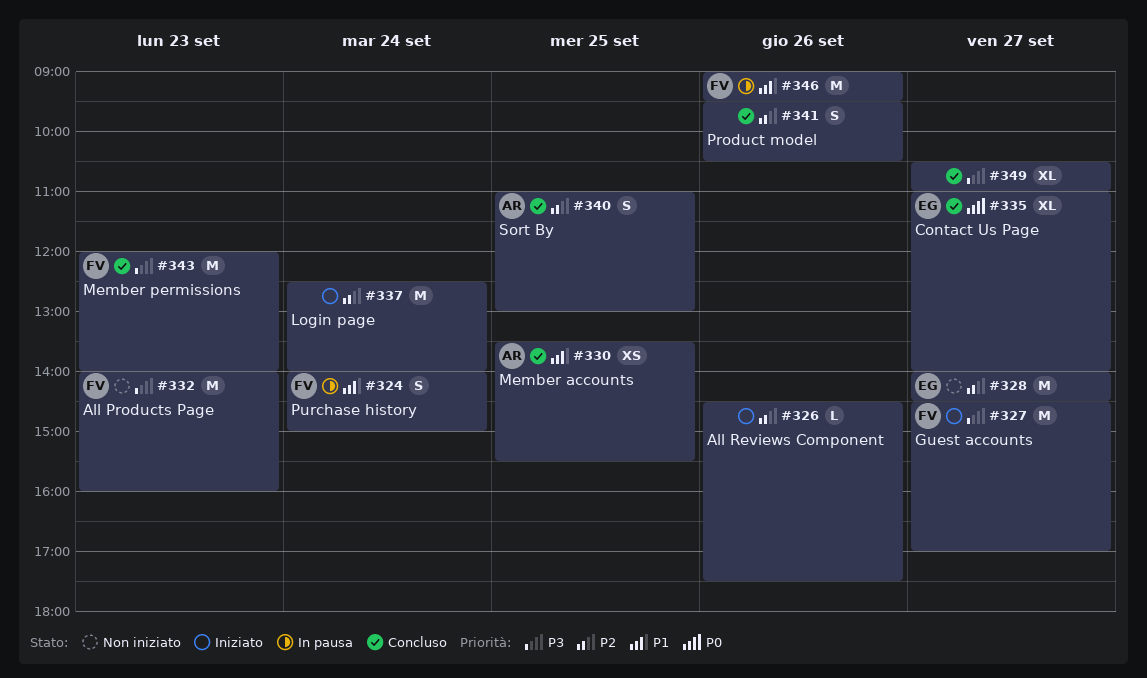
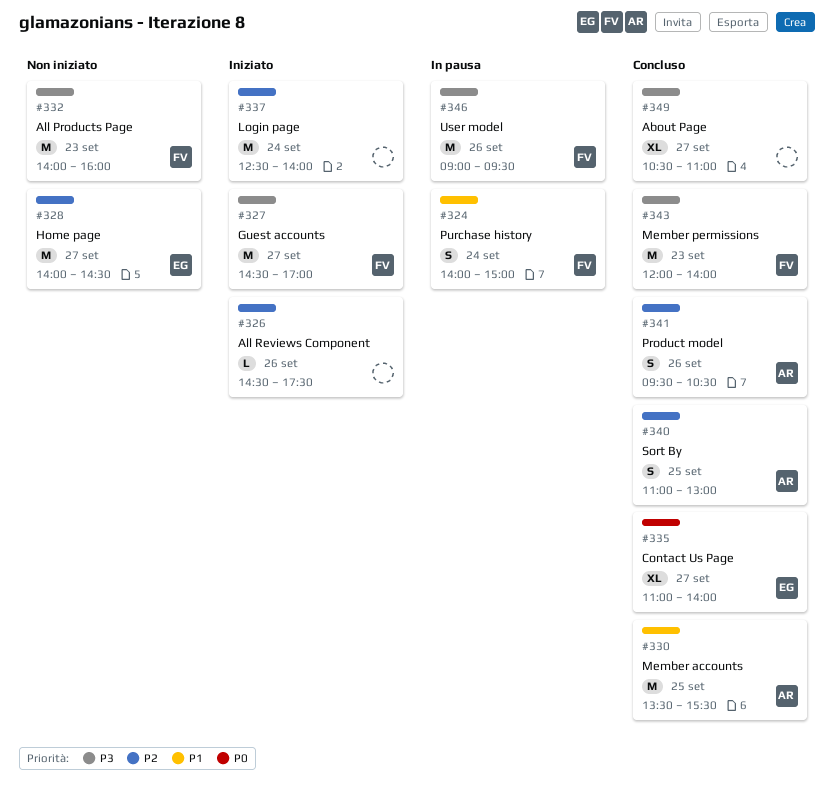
#330, estimate: XS -> M
#341, owner: none -> AR
#346, priority: P1 -> P3

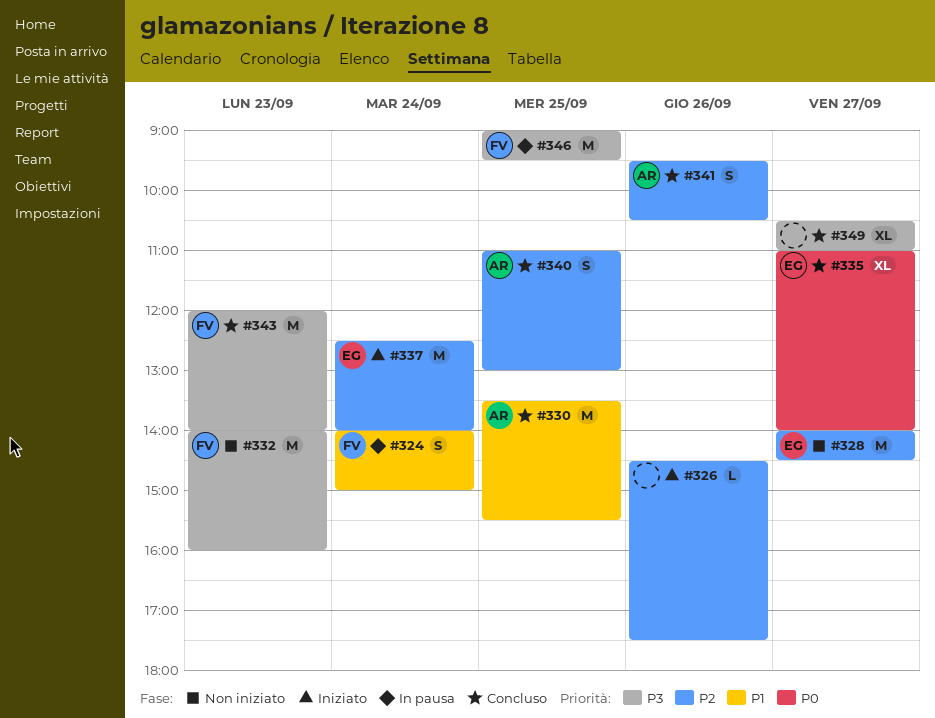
#327: present -> none
#337, owner: none -> EG
#346, day: Sep 26 -> Sep 25

